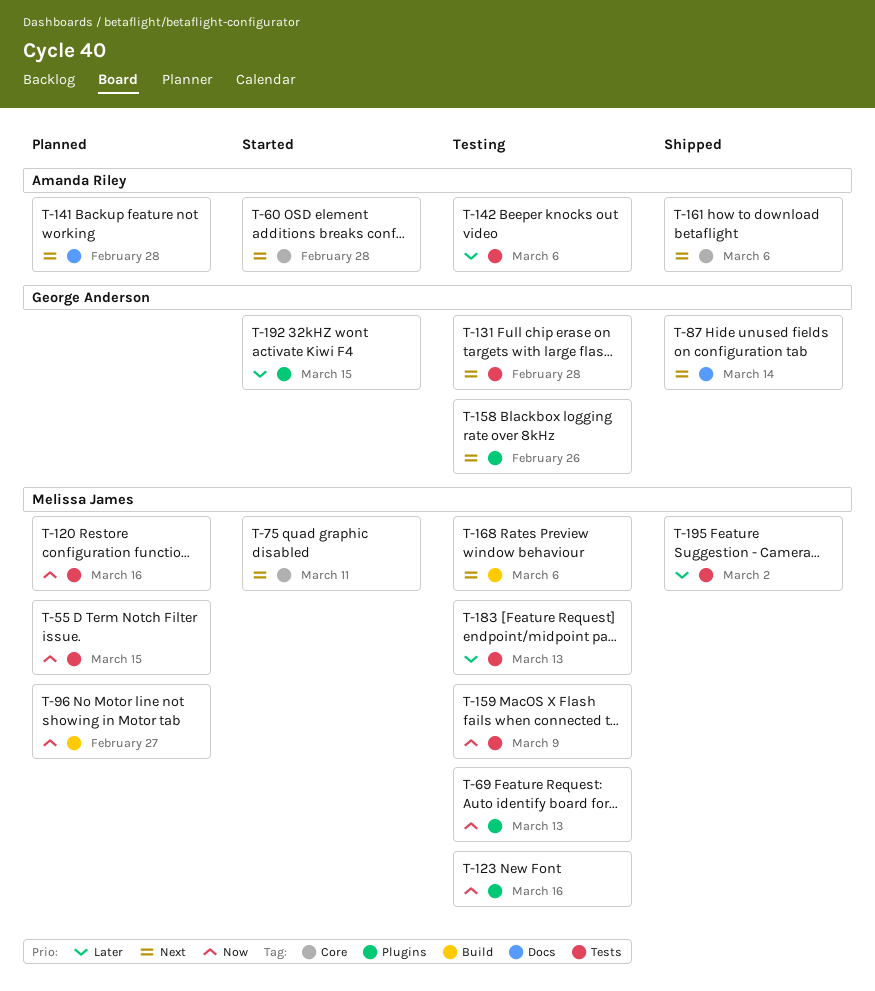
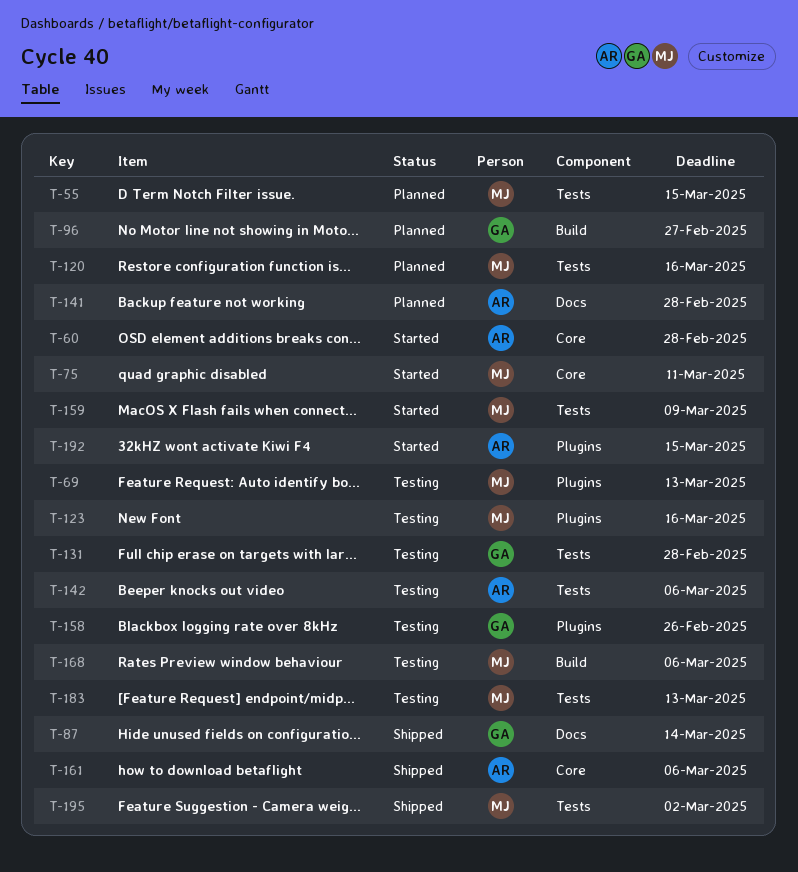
T-96, owner: Melissa James -> George Anderson
T-159, status: Testing -> Started
T-192, owner: George Anderson -> Amanda Riley

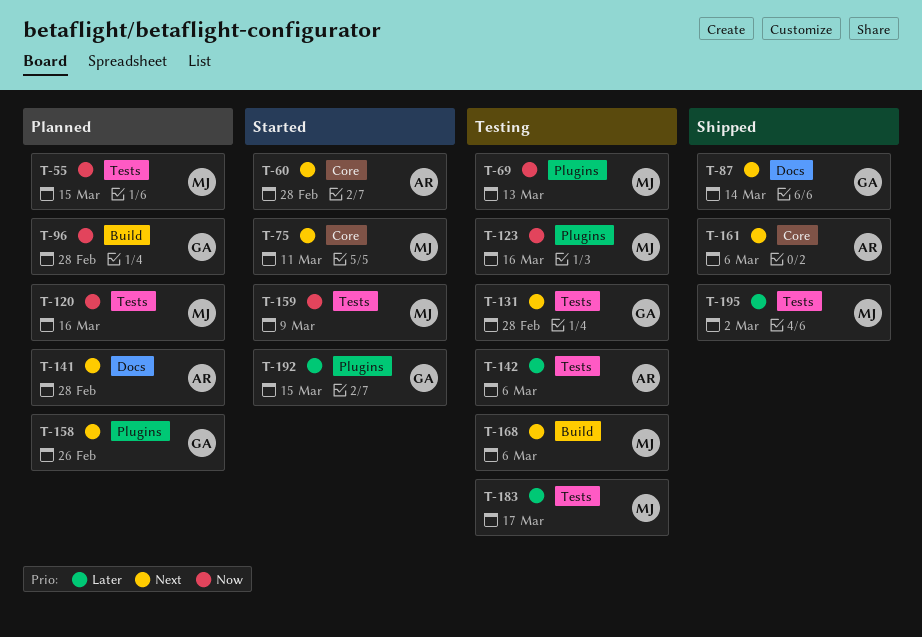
T-96, due: Feb 27 -> Feb 28
T-158, status: Testing -> Planned
T-183, due: Mar 13 -> Mar 17
T-192, owner: AR -> GA

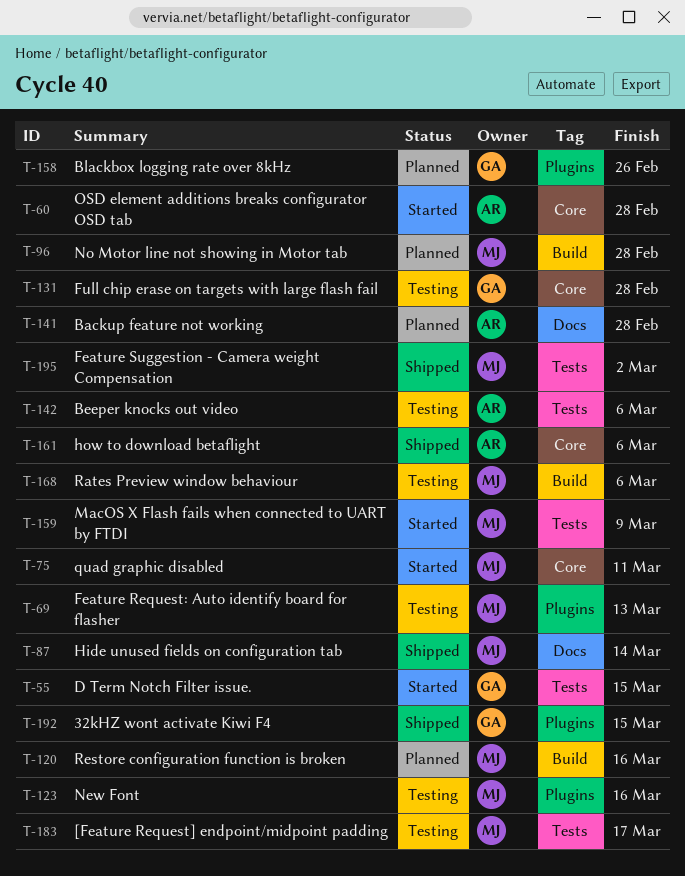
T-55, status: Planned -> Started
T-55, owner: MJ -> GA
T-87, owner: GA -> MJ
T-96, owner: GA -> MJ
T-120, label: Tests -> Build
T-131, label: Tests -> Core
T-192, status: Started -> Shipped

